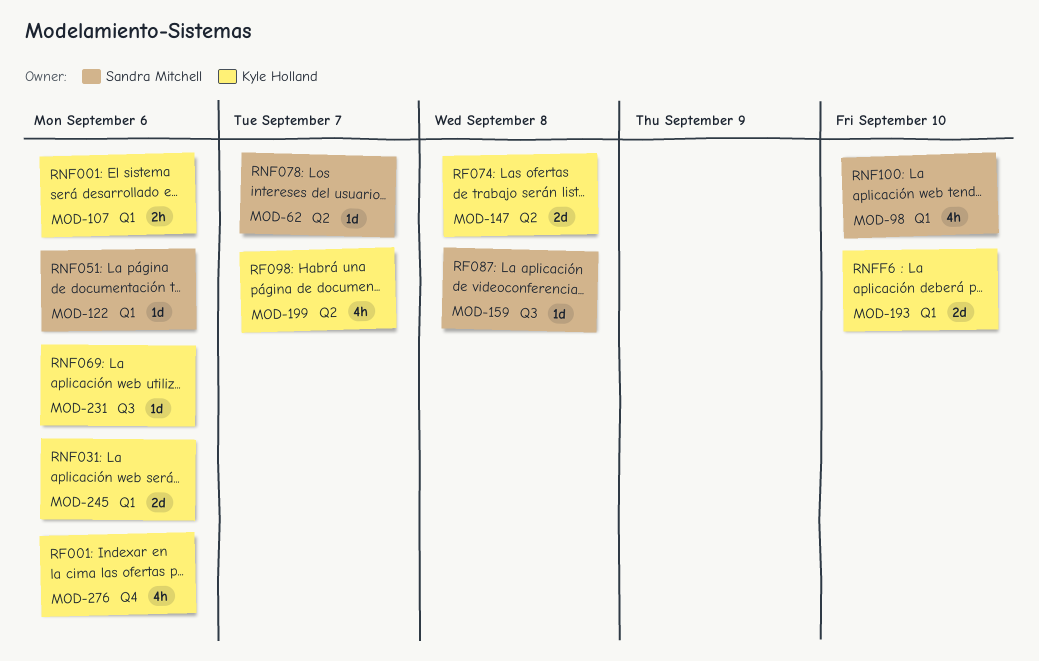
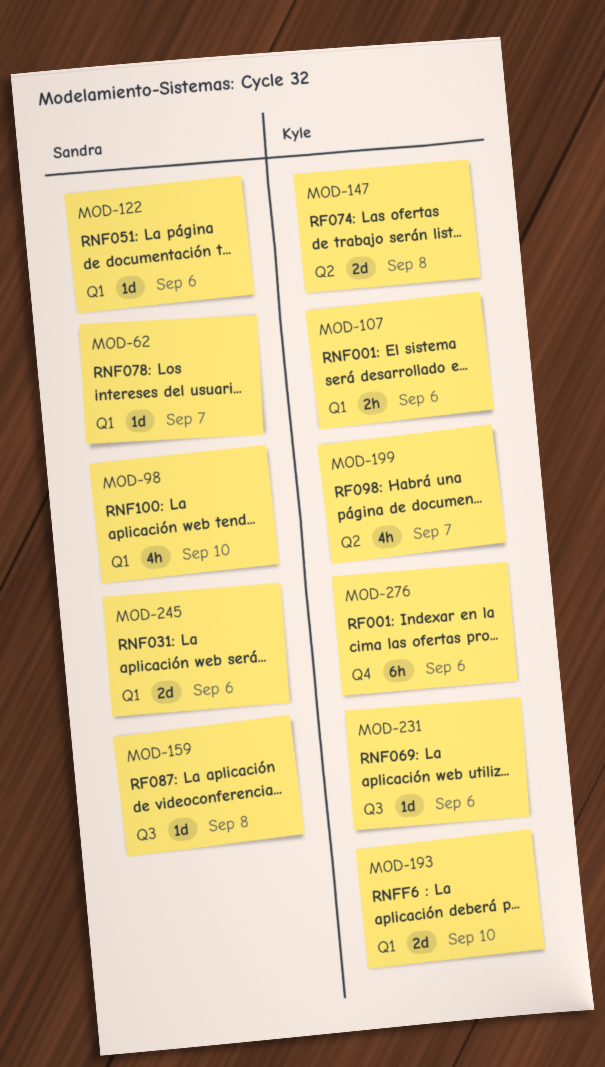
MOD-62, label: Q2 -> Q1
MOD-245, owner: Kyle Holland -> Sandra Mitchell
MOD-276, estimate: 4h -> 6h

